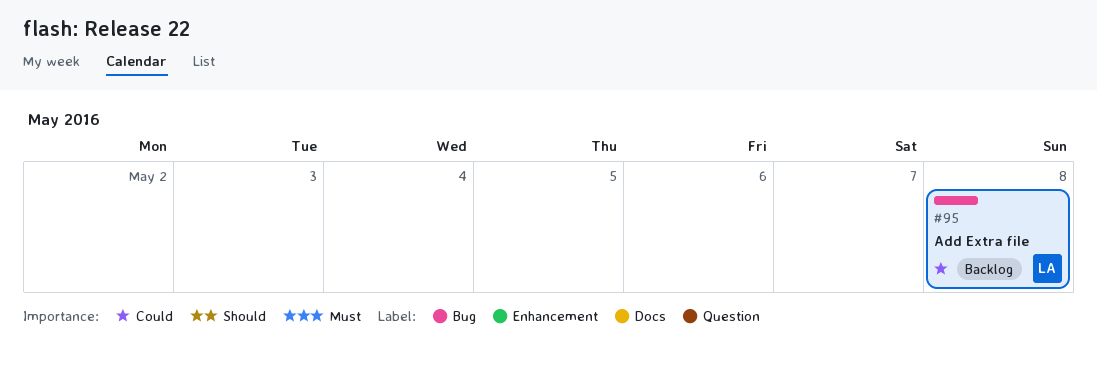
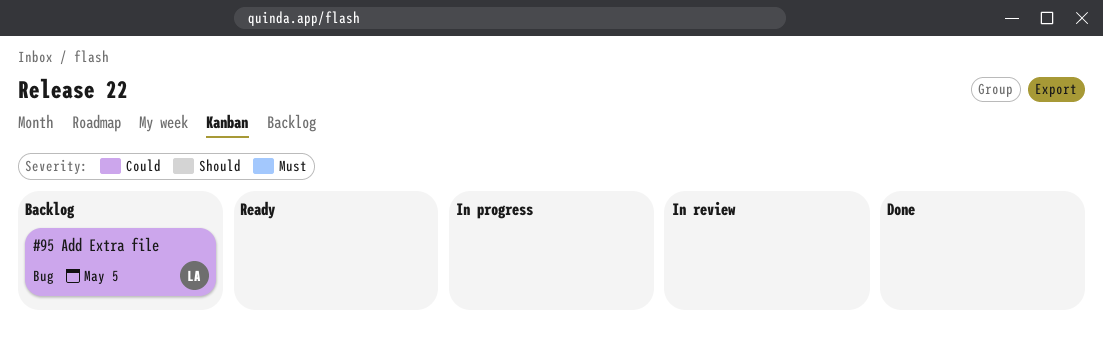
#95, due: May 8 -> May 5

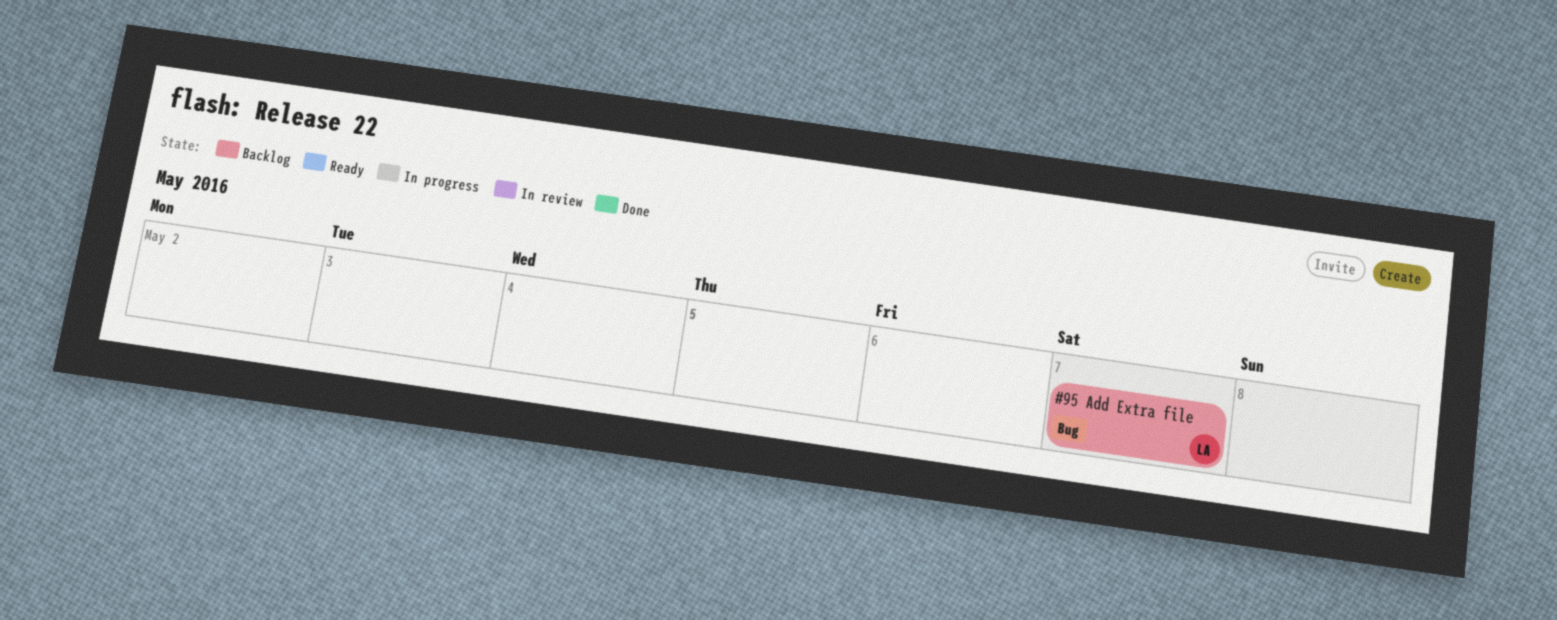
#95, due: May 5 -> May 7

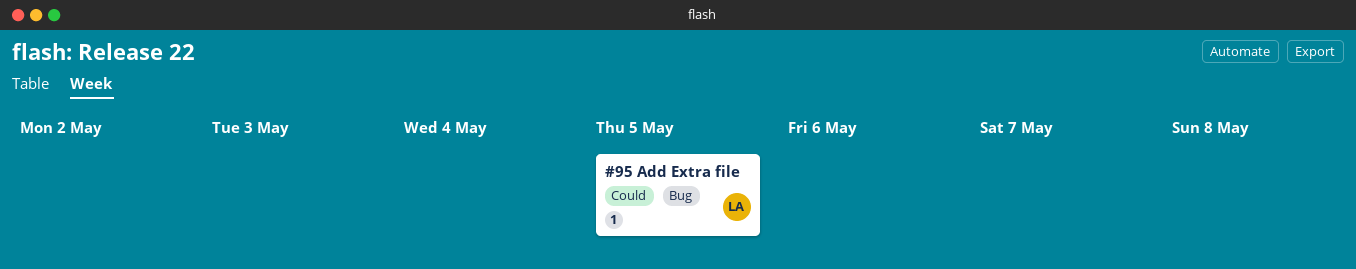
#95, due: May 7 -> May 5

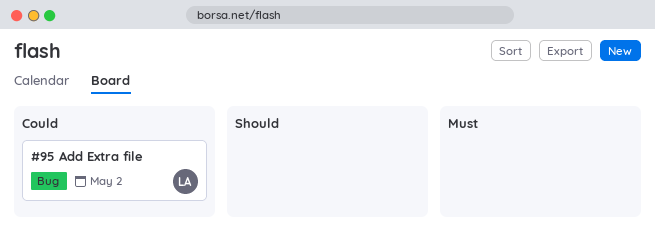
#95, due: May 5 -> May 2

